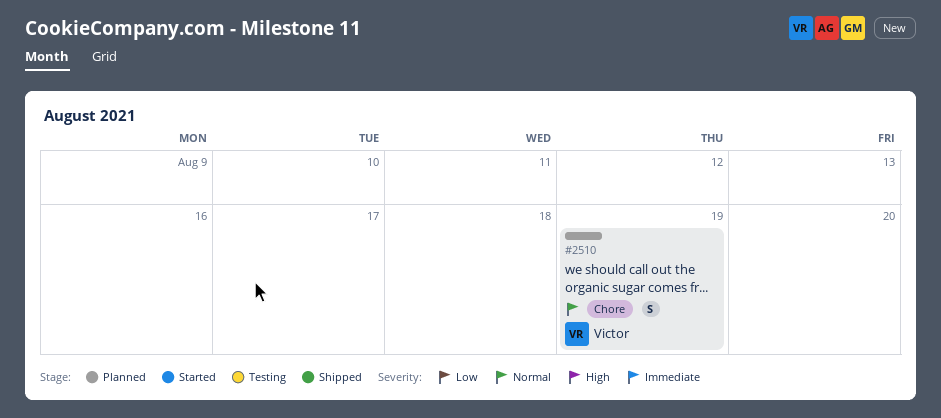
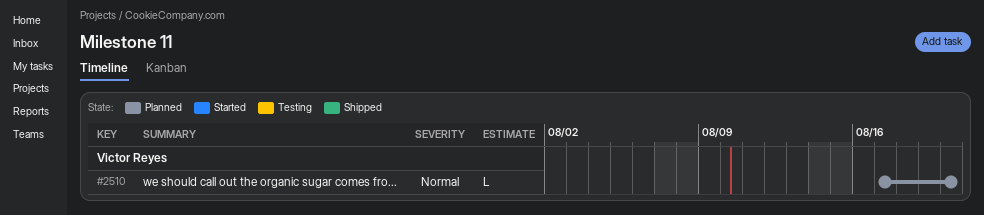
#2510, estimate: S -> L
#2510, due: Aug 19 -> Aug 20

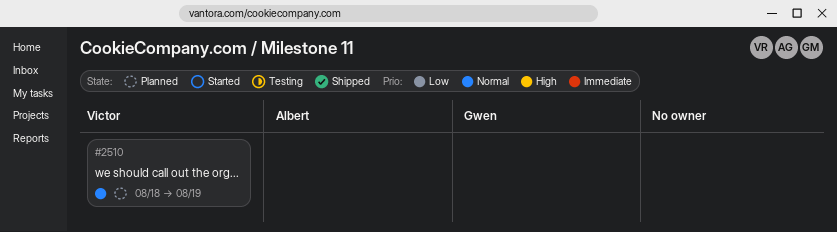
#2510, start: Aug 17 -> Aug 18
#2510, due: Aug 20 -> Aug 19

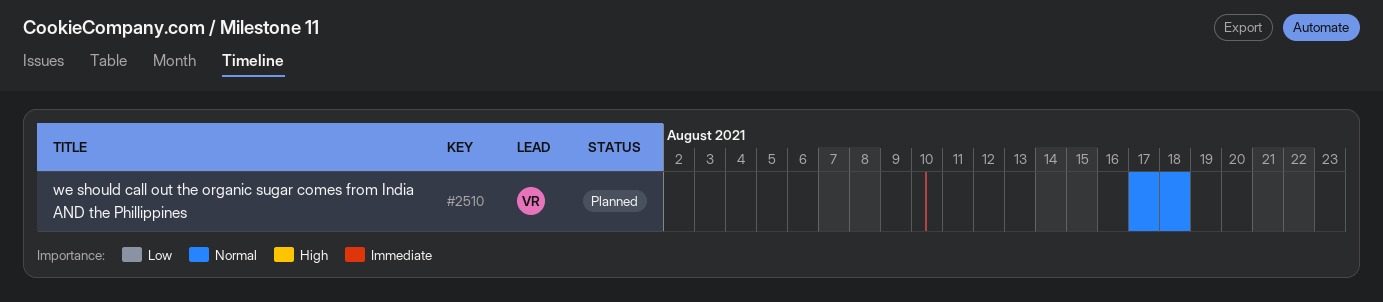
#2510, start: Aug 18 -> Aug 17
#2510, due: Aug 19 -> Aug 18

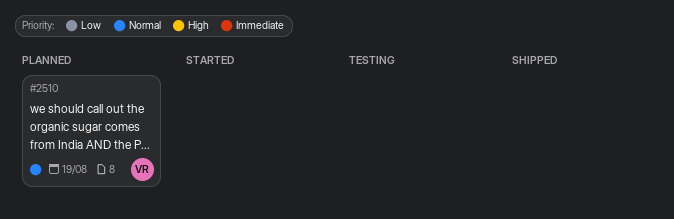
#2510, due: Aug 18 -> Aug 19

